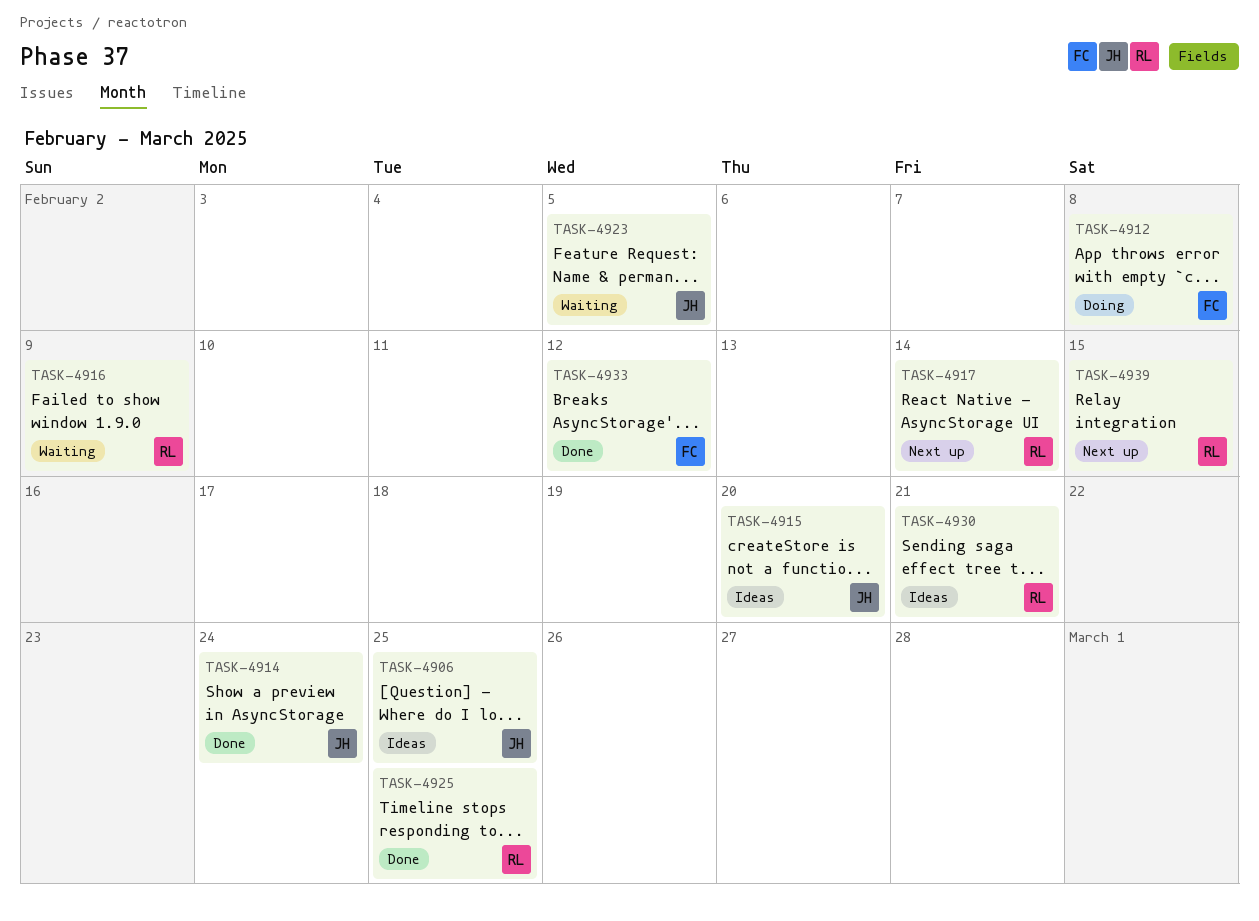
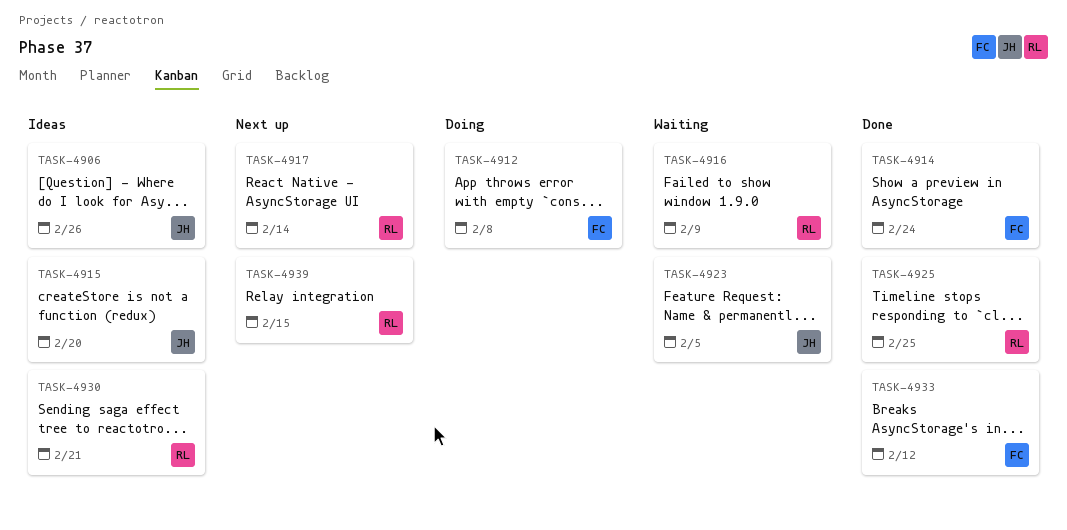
TASK-4906, due: Feb 25 -> Feb 26
TASK-4914, owner: JH -> FC

